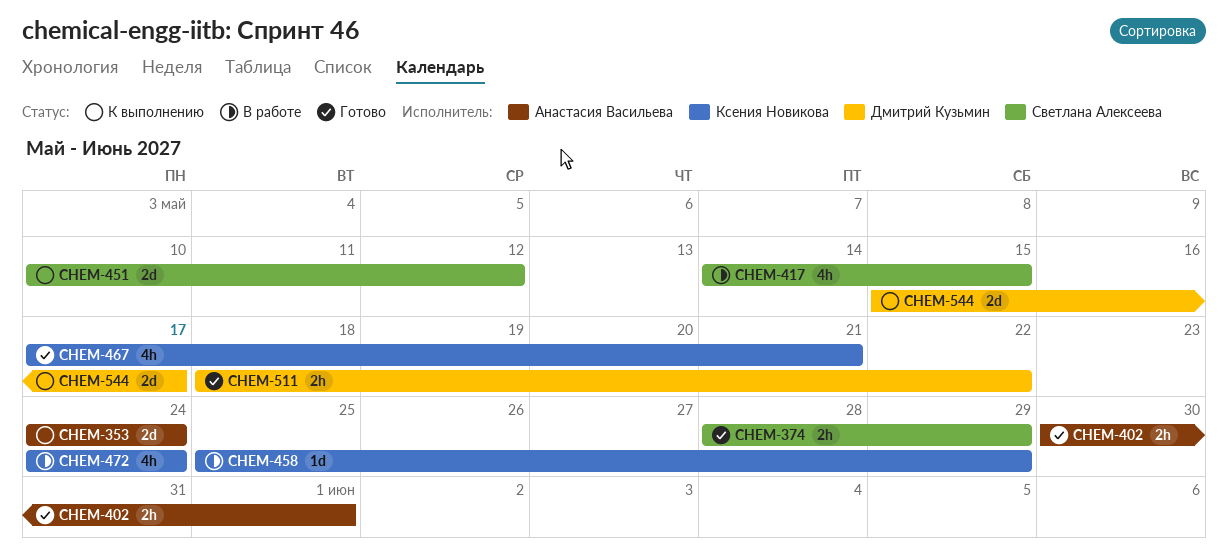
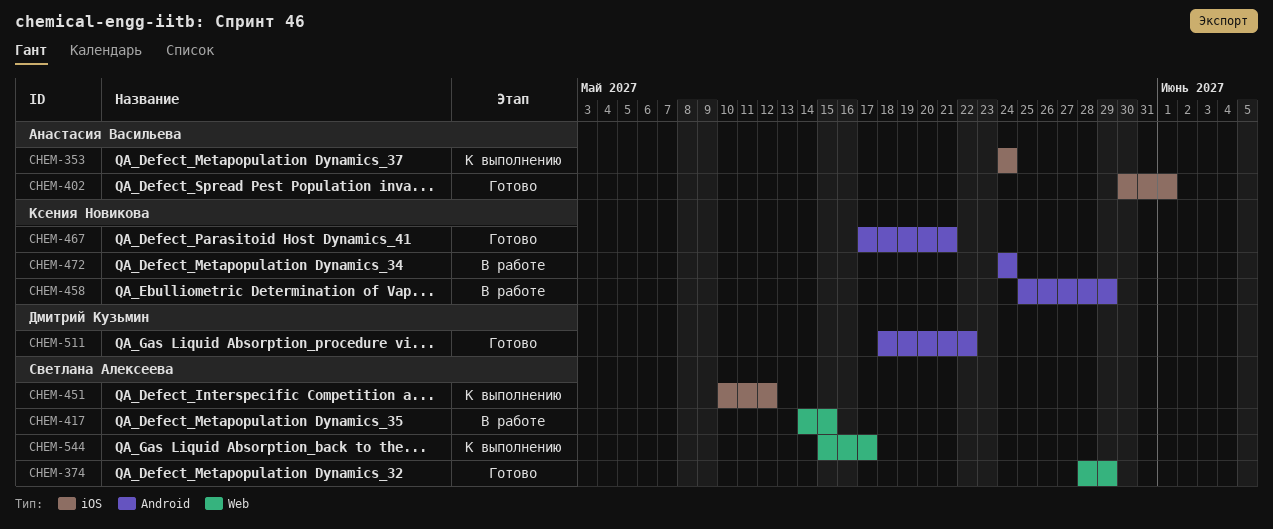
CHEM-544, owner: Дмитрий Кузьмин -> Светлана Алексеева

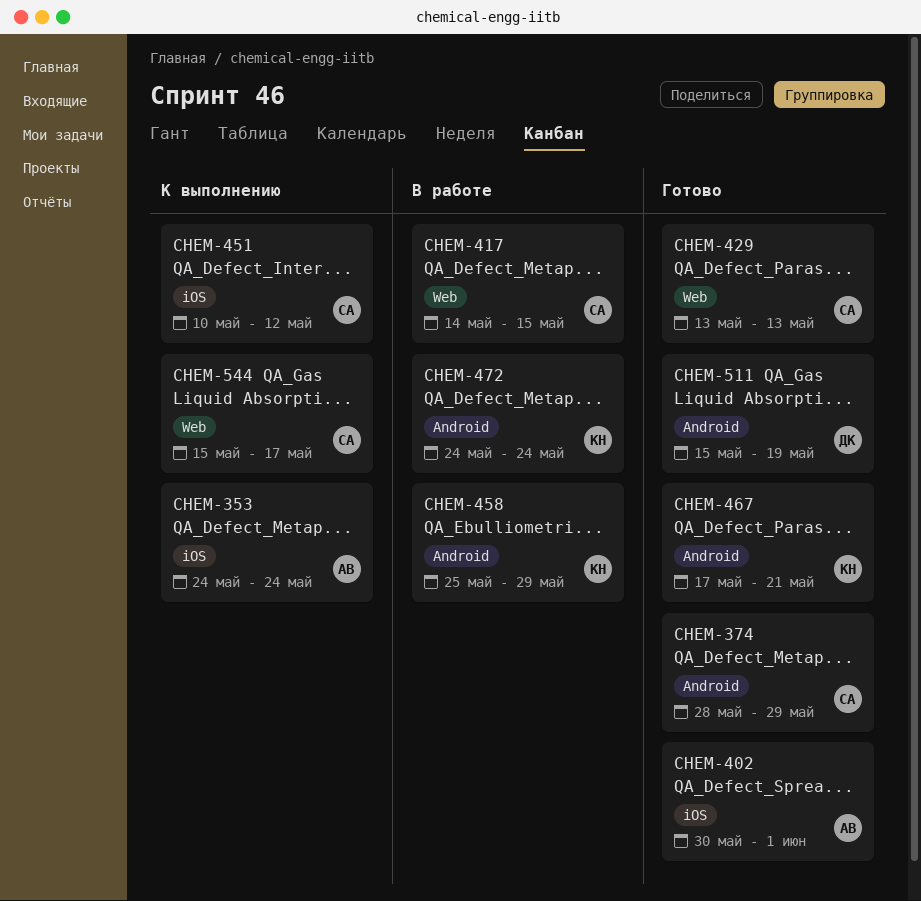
CHEM-374, label: Web -> Android
CHEM-429: none -> present
CHEM-511, start: May 18 -> May 15
CHEM-511, due: May 22 -> May 19

